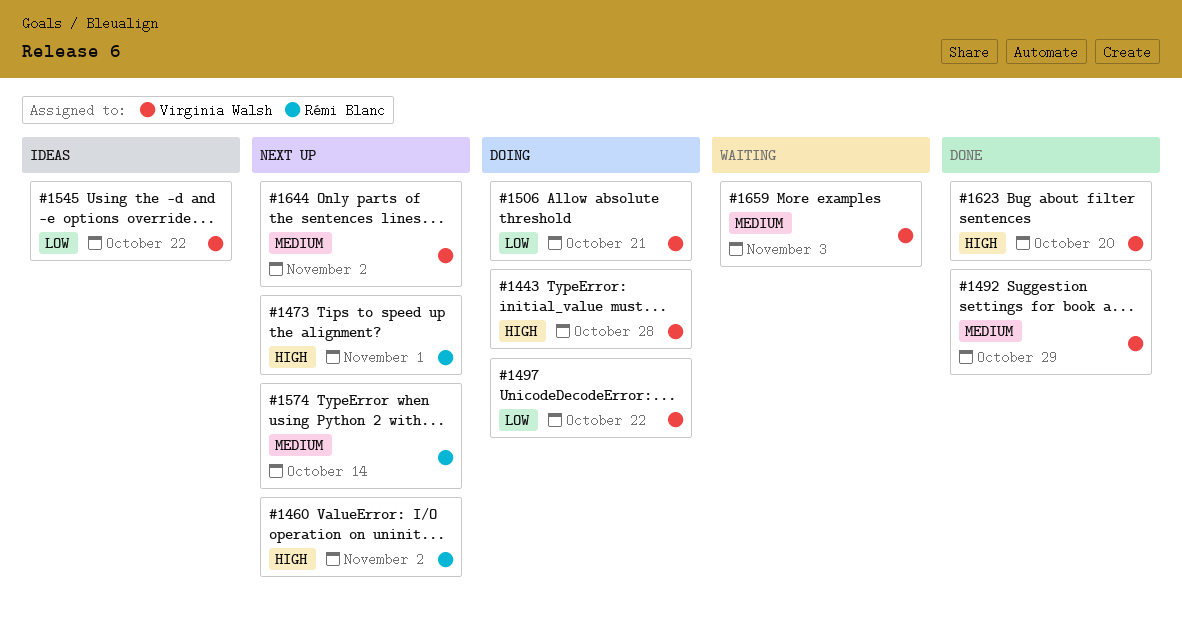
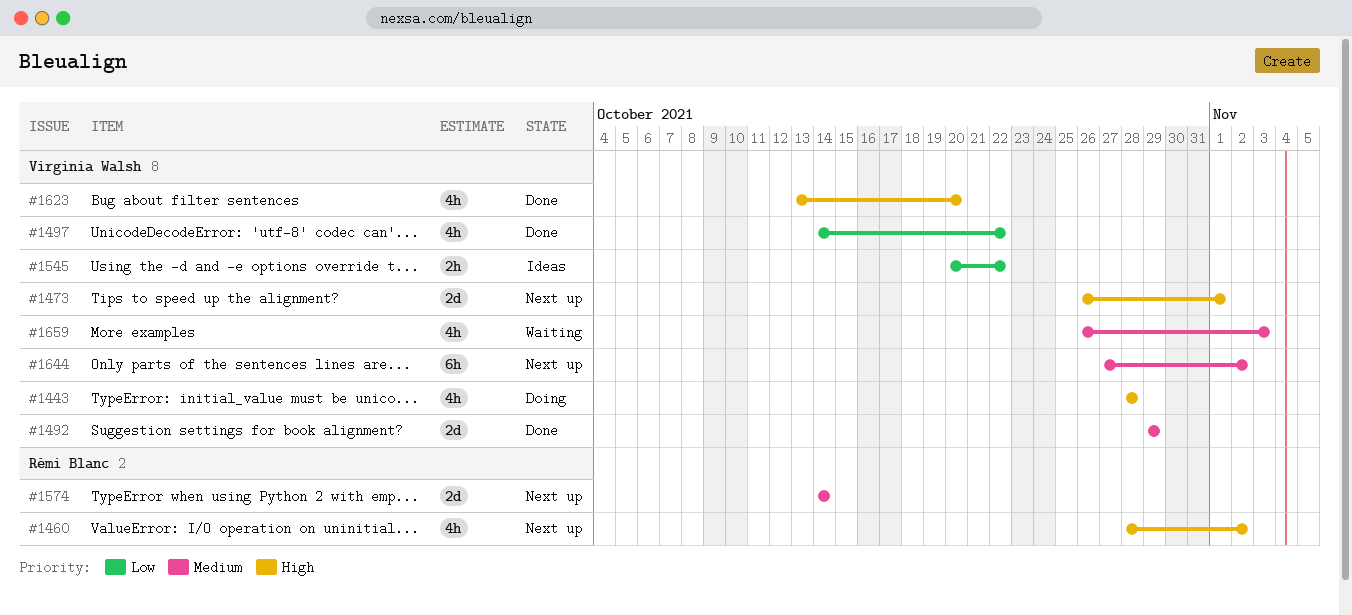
#1473, owner: Rémi Blanc -> Virginia Walsh
#1497, status: Doing -> Done
#1506: present -> none

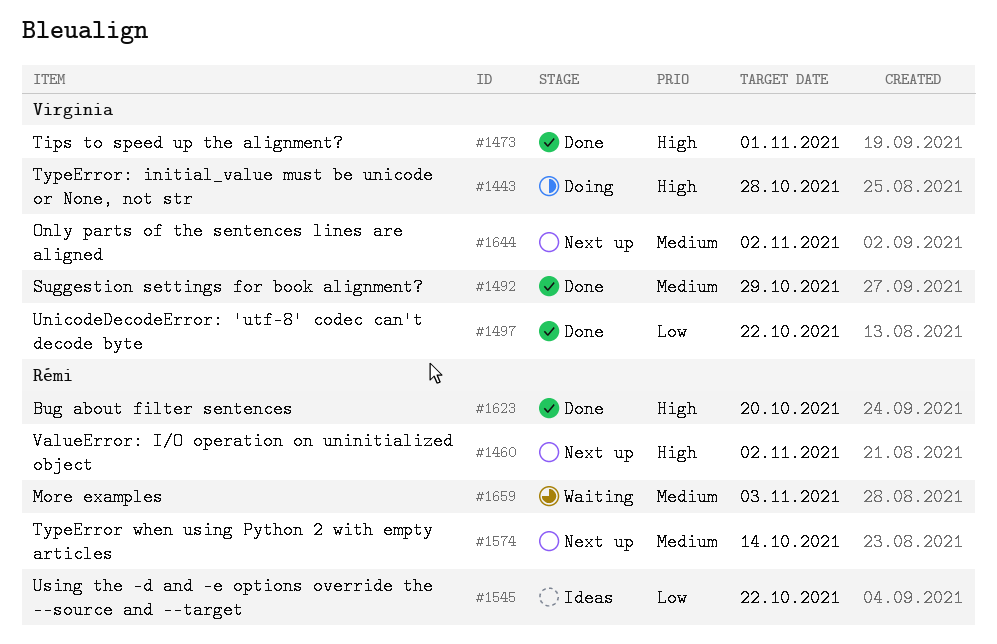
#1473, status: Next up -> Done
#1545, owner: Virginia Walsh -> Rémi Blanc
#1623, owner: Virginia Walsh -> Rémi Blanc
#1659, owner: Virginia Walsh -> Rémi Blanc

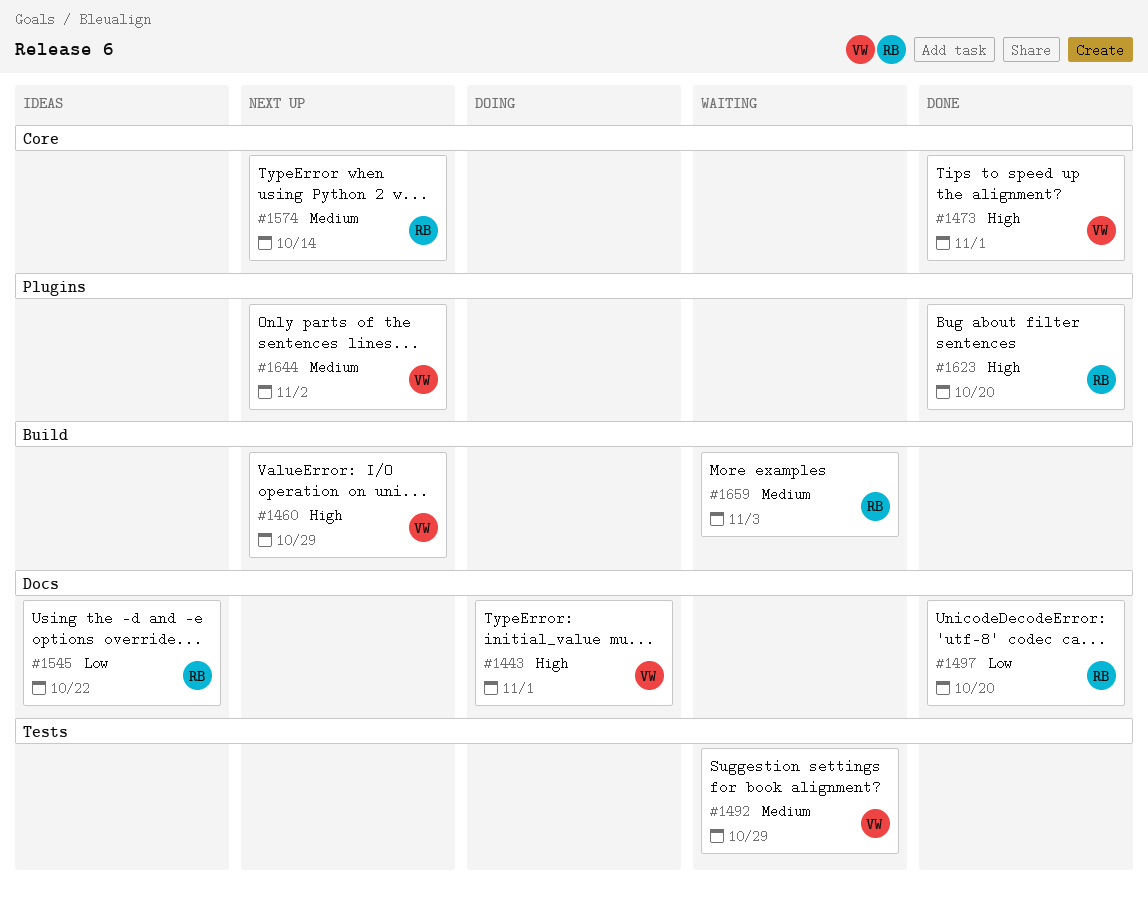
#1443, due: Oct 28 -> Nov 1
#1460, owner: Rémi -> Virginia
#1460, due: Nov 2 -> Oct 29
#1492, status: Done -> Waiting
#1497, owner: Virginia -> Rémi
#1497, due: Oct 22 -> Oct 20

